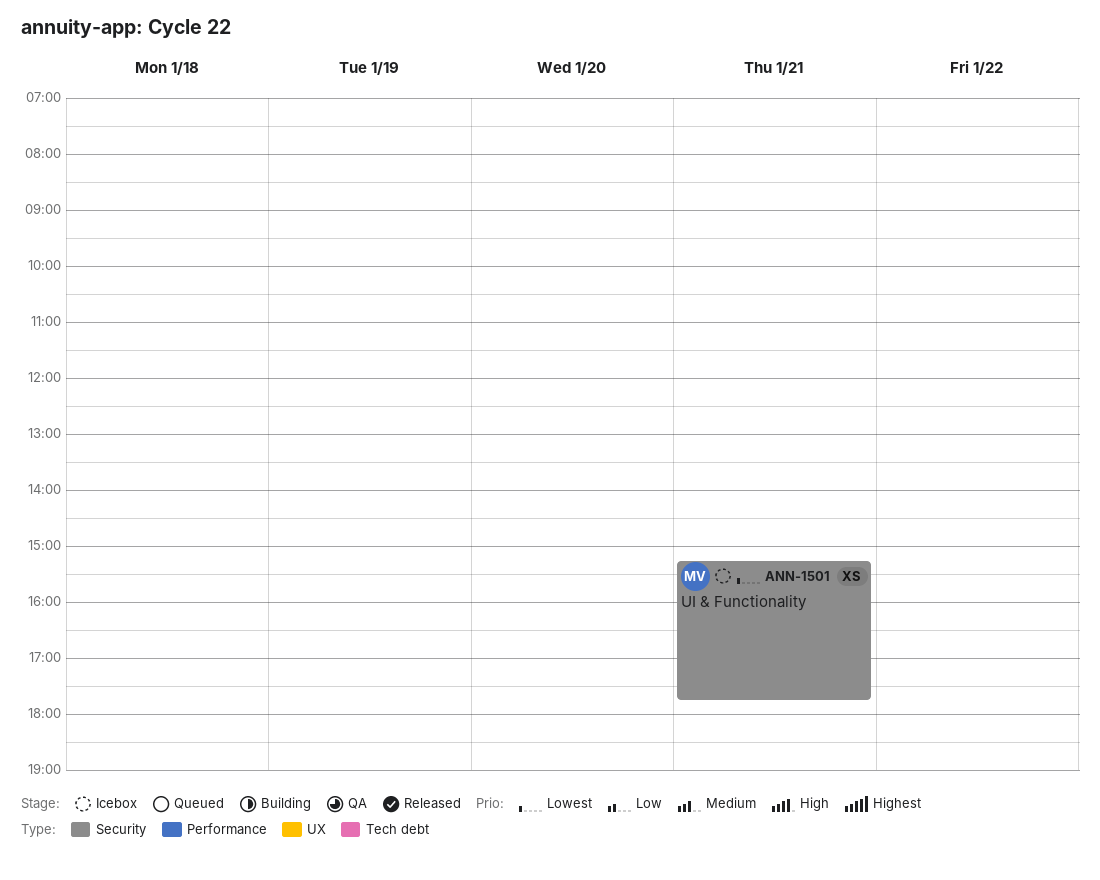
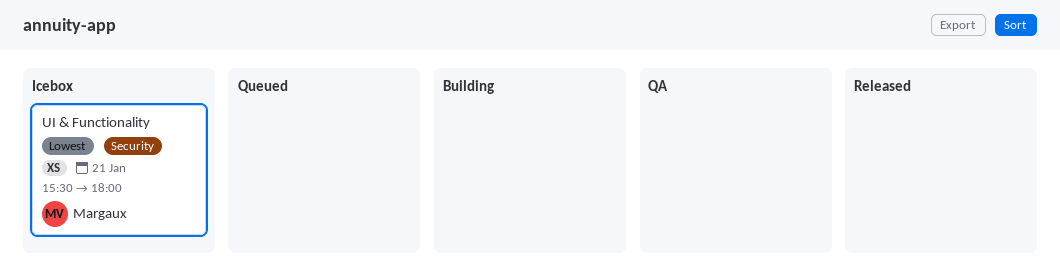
UI & Functionality, begins: 15:15 -> 15:30
UI & Functionality, ends: 17:45 -> 18:00

